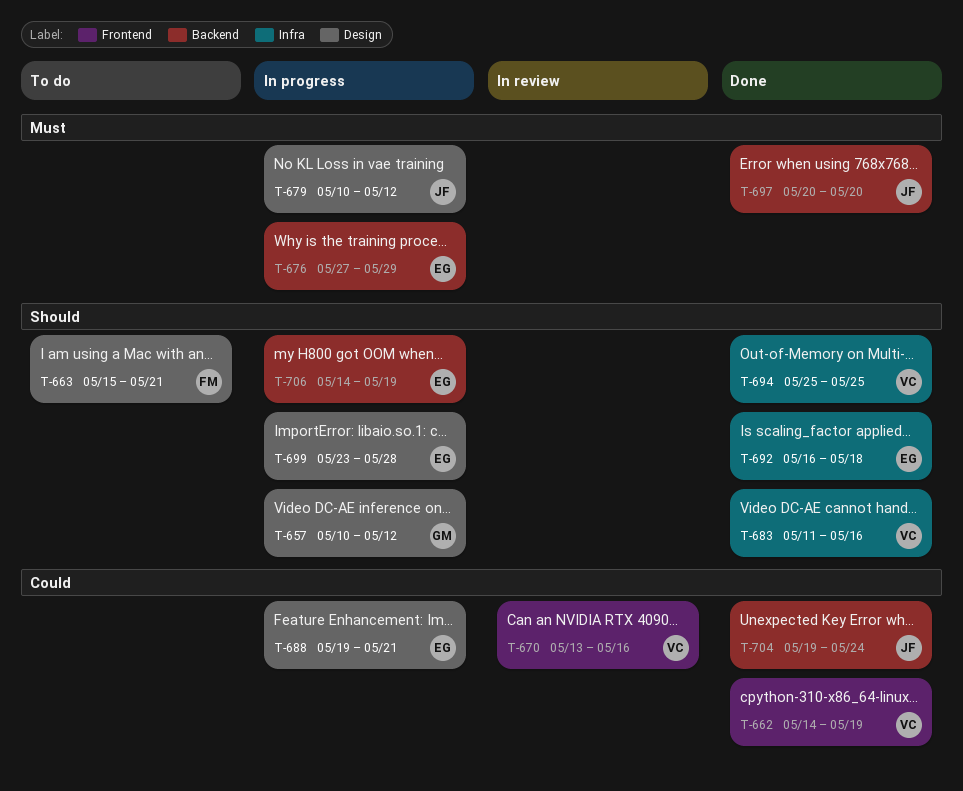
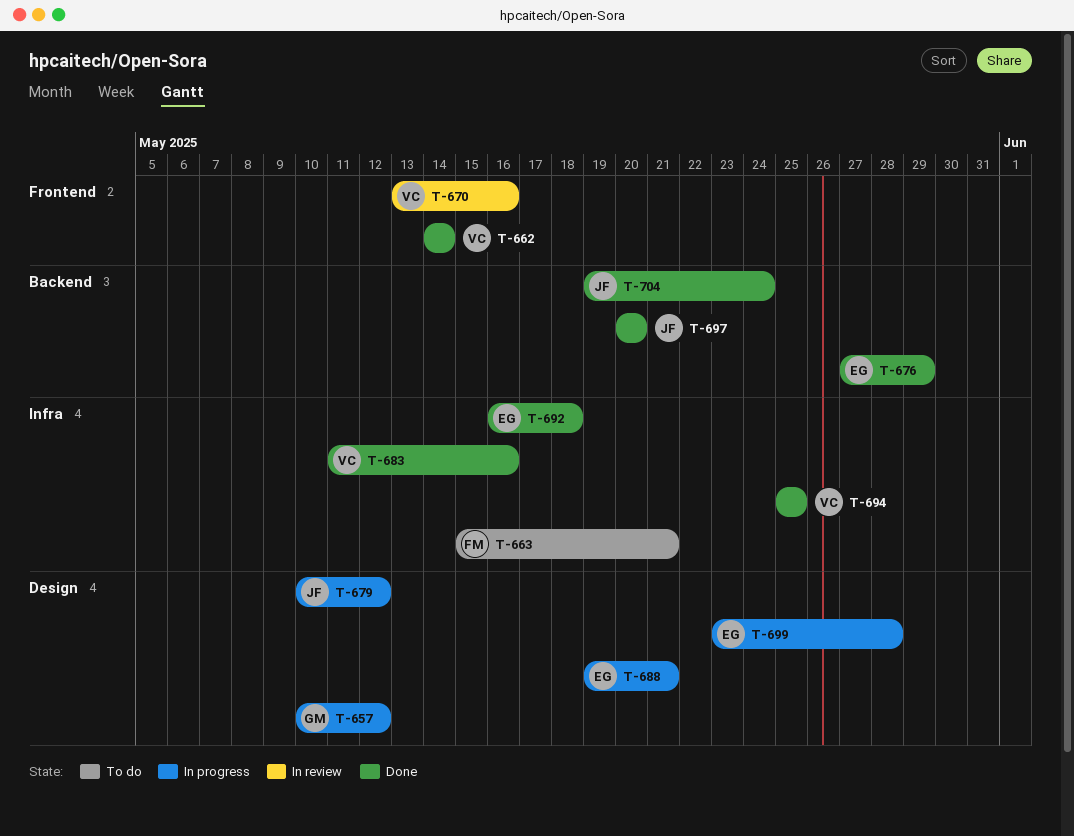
T-662, due: May 19 -> May 14
T-663, label: Design -> Infra
T-676, status: In progress -> Done
T-706: present -> none

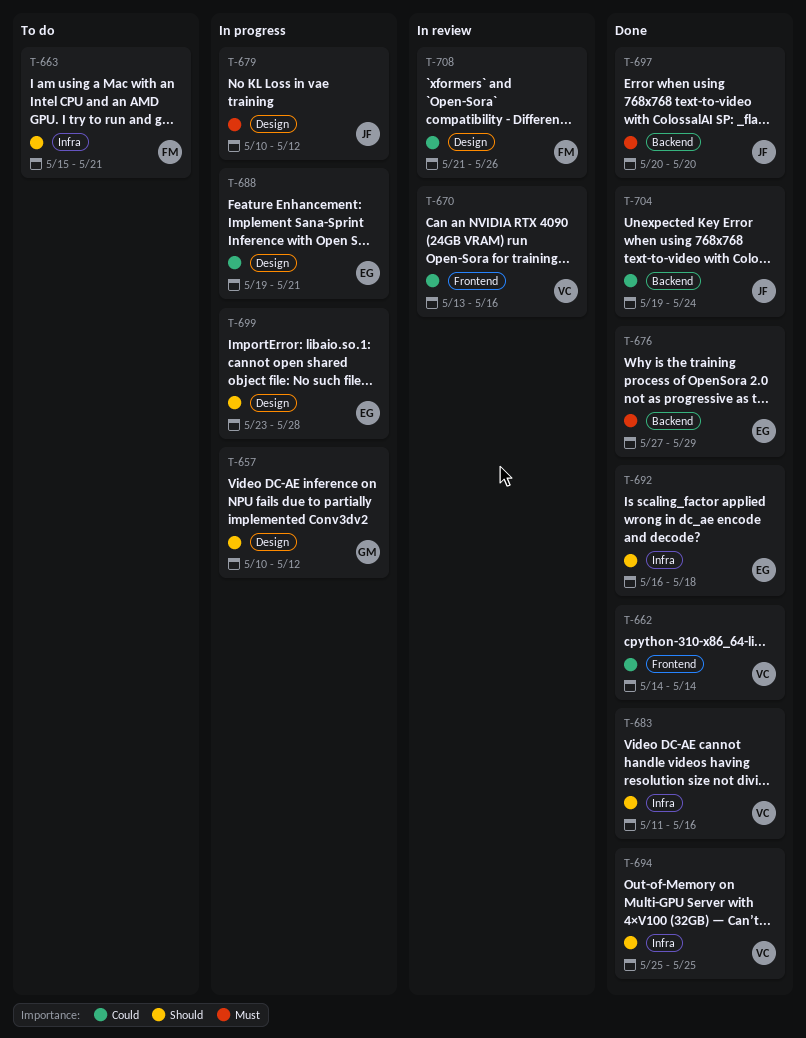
T-708: none -> present

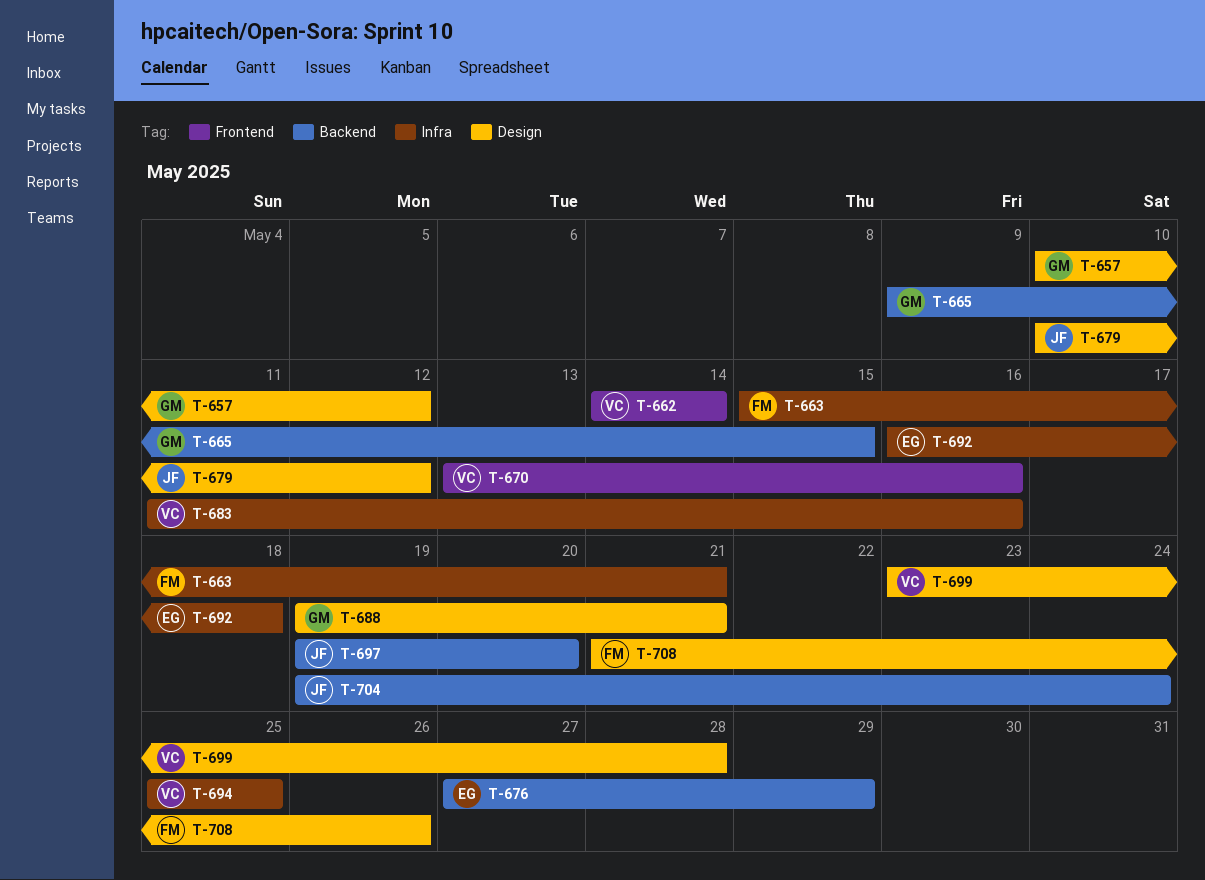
T-665: none -> present
T-688, owner: EG -> GM
T-697, start: May 20 -> May 19
T-699, owner: EG -> VC

